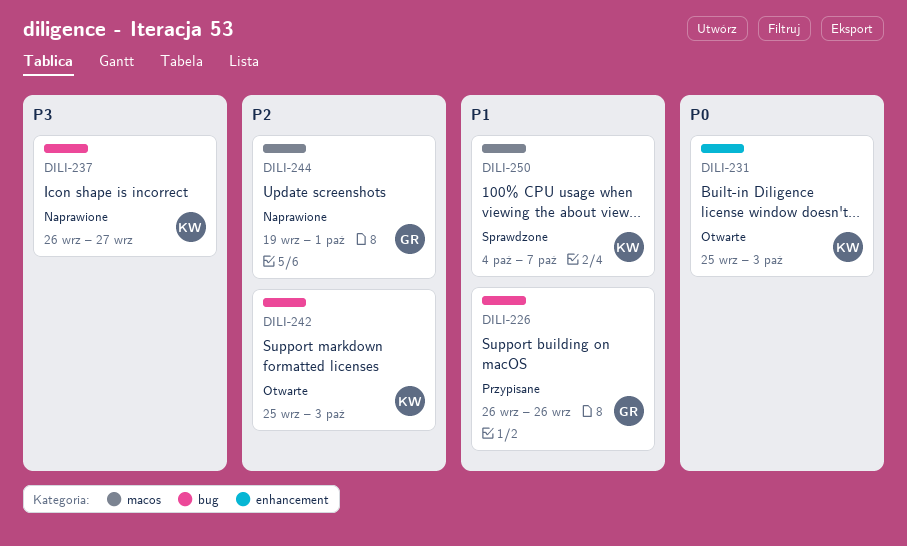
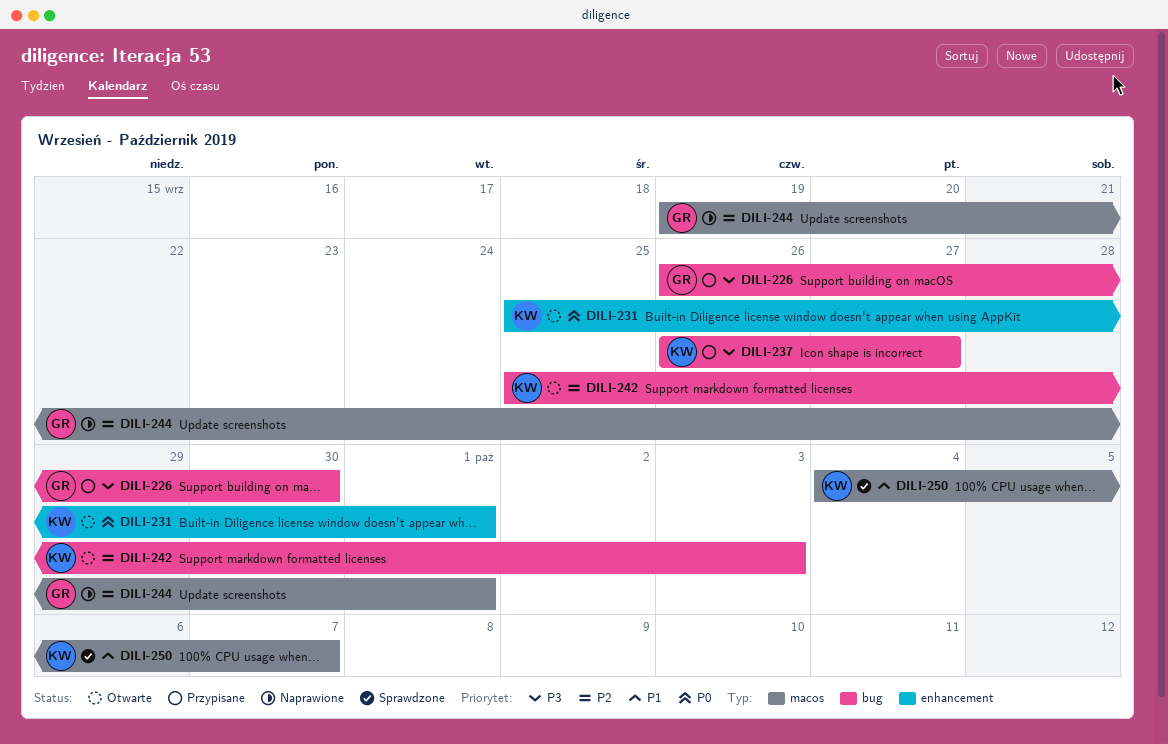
DILI-226, priority: P1 -> P3
DILI-226, due: Sep 26 -> Sep 30
DILI-231, due: Oct 3 -> Oct 1
DILI-237, status: Naprawione -> Przypisane

